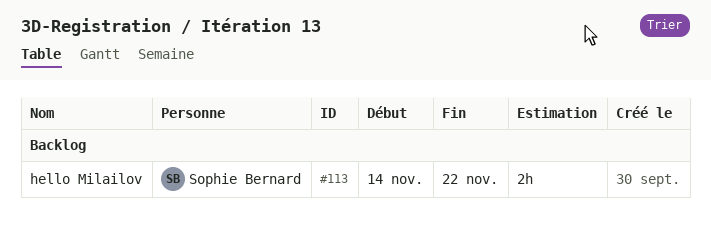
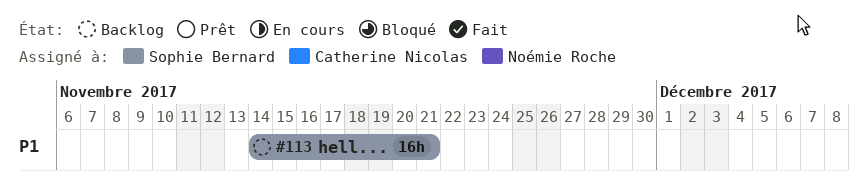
#113, estimate: 2h -> 16h
#113, due: Nov 22 -> Nov 21

